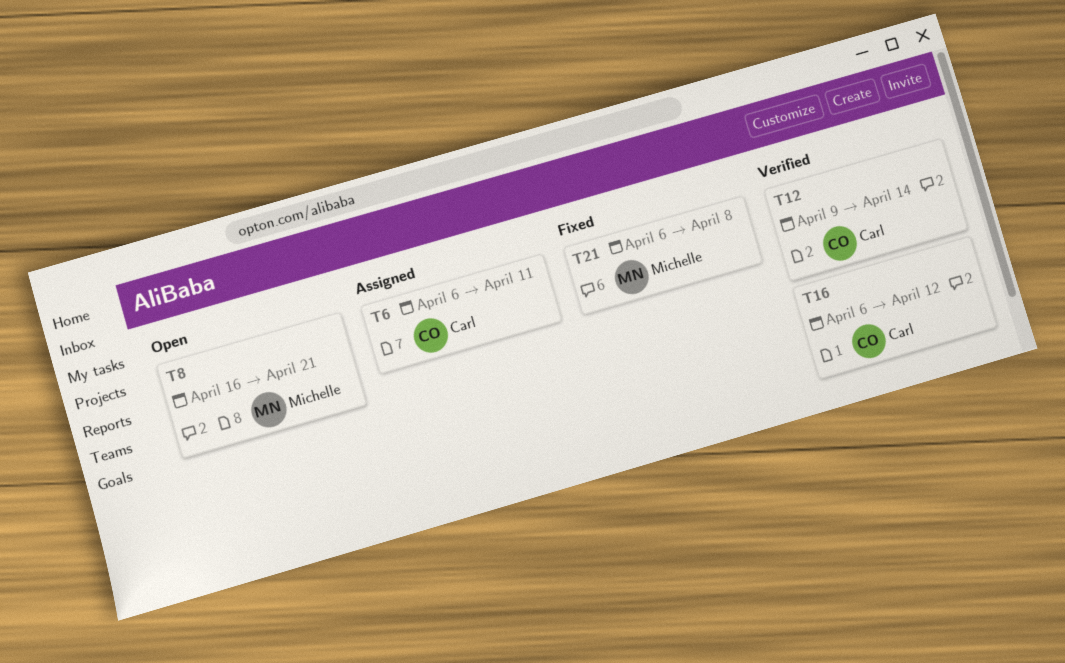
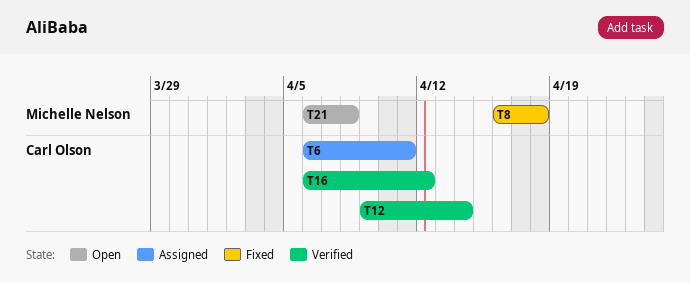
T8, status: Open -> Fixed
T8, due: Apr 21 -> Apr 18
T21, status: Fixed -> Open

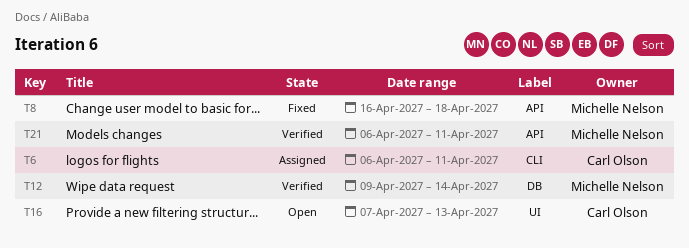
T12, owner: Carl Olson -> Michelle Nelson
T16, status: Verified -> Open
T16, start: Apr 6 -> Apr 7
T16, due: Apr 12 -> Apr 13
T21, status: Open -> Verified
T21, due: Apr 8 -> Apr 11

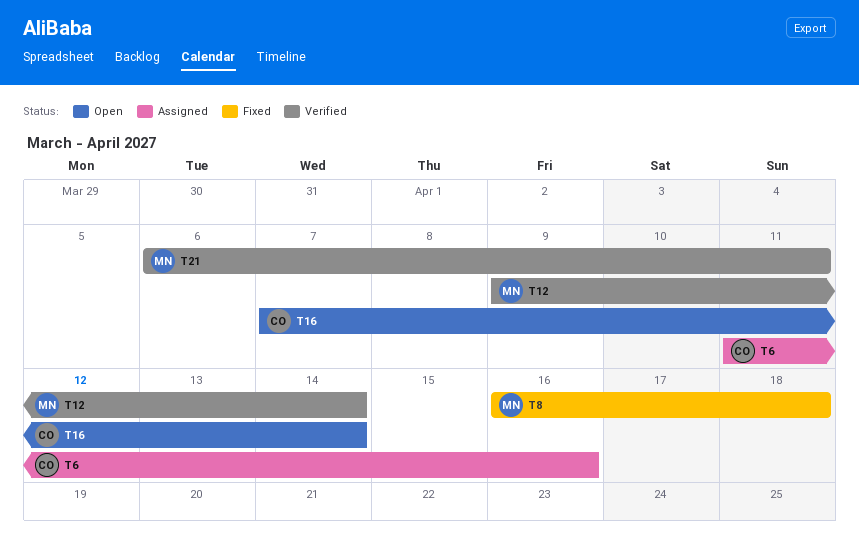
T6, start: Apr 6 -> Apr 11
T6, due: Apr 11 -> Apr 16
T16, due: Apr 13 -> Apr 14

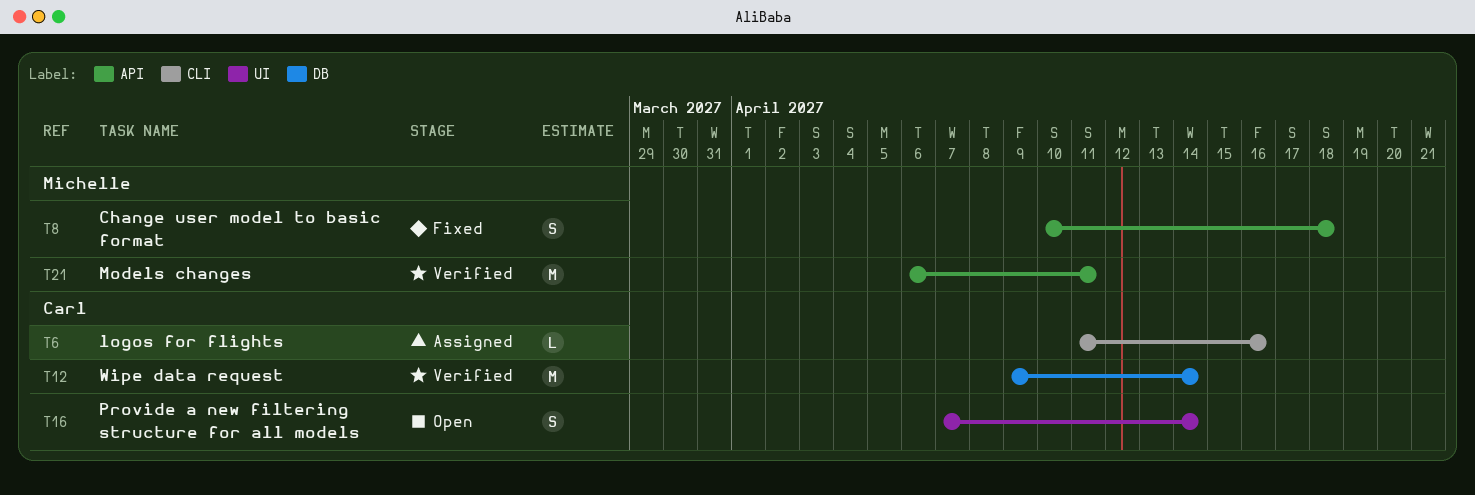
T8, start: Apr 16 -> Apr 10
T12, owner: Michelle -> Carl

